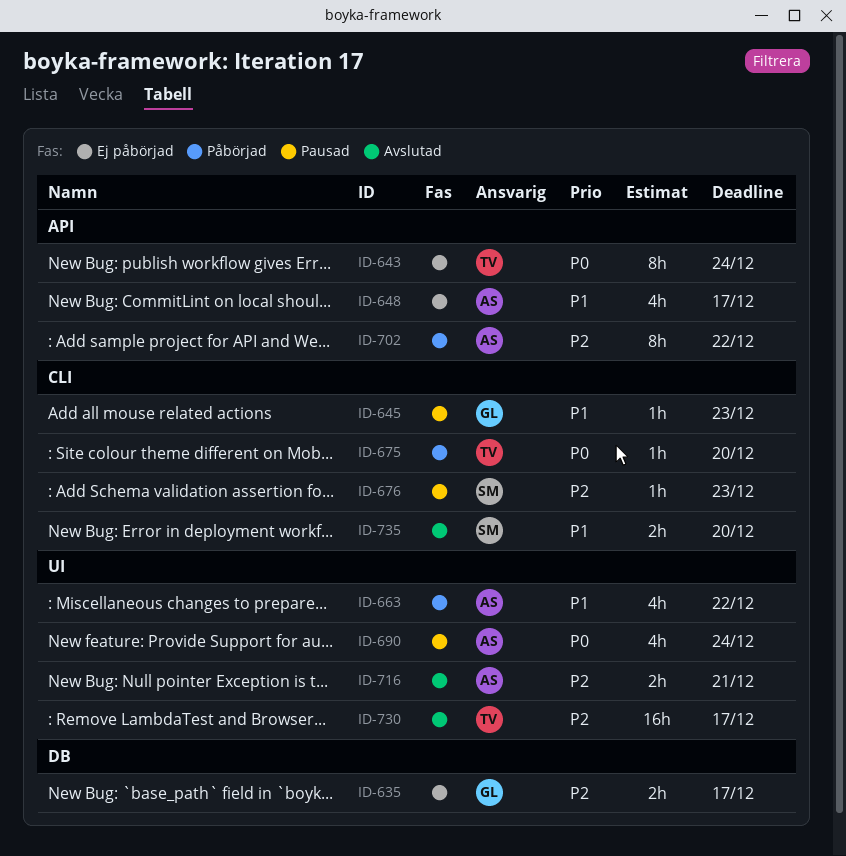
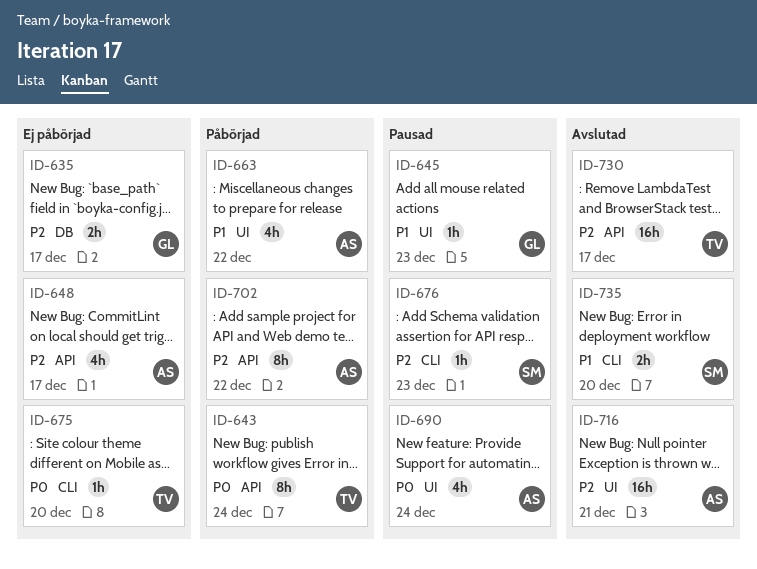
ID-643, status: Ej påbörjad -> Påbörjad
ID-645, label: CLI -> UI
ID-648, priority: P1 -> P2
ID-675, status: Påbörjad -> Ej påbörjad
ID-716, estimate: 2h -> 16h
ID-730, label: UI -> API

